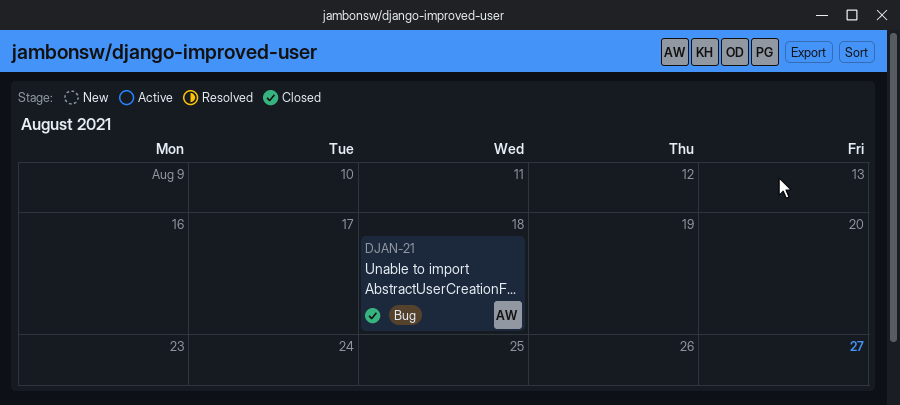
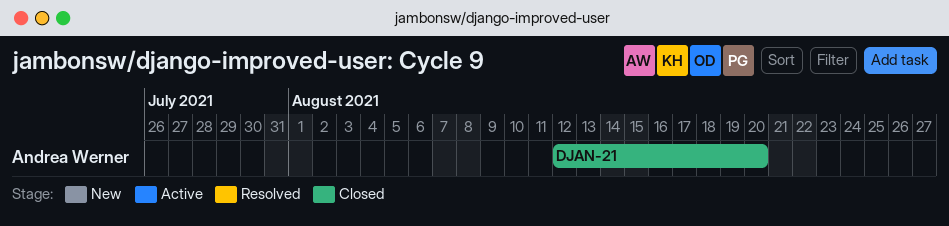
DJAN-21, due: Aug 18 -> Aug 20

